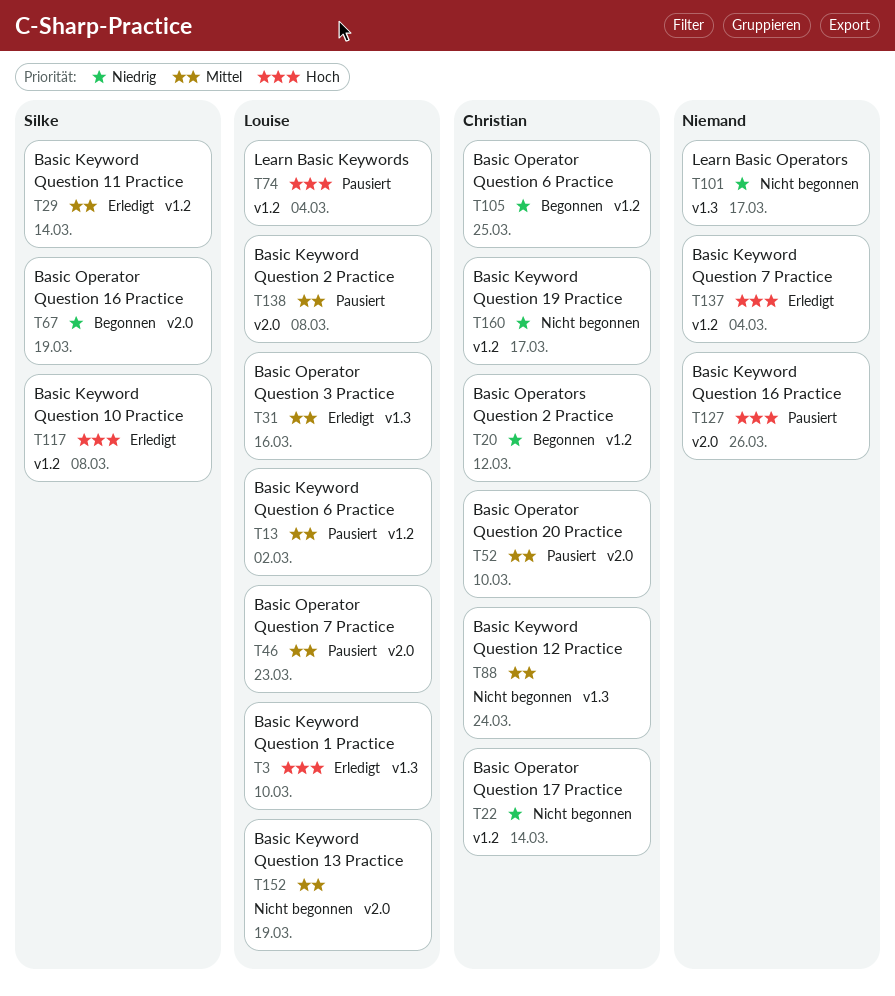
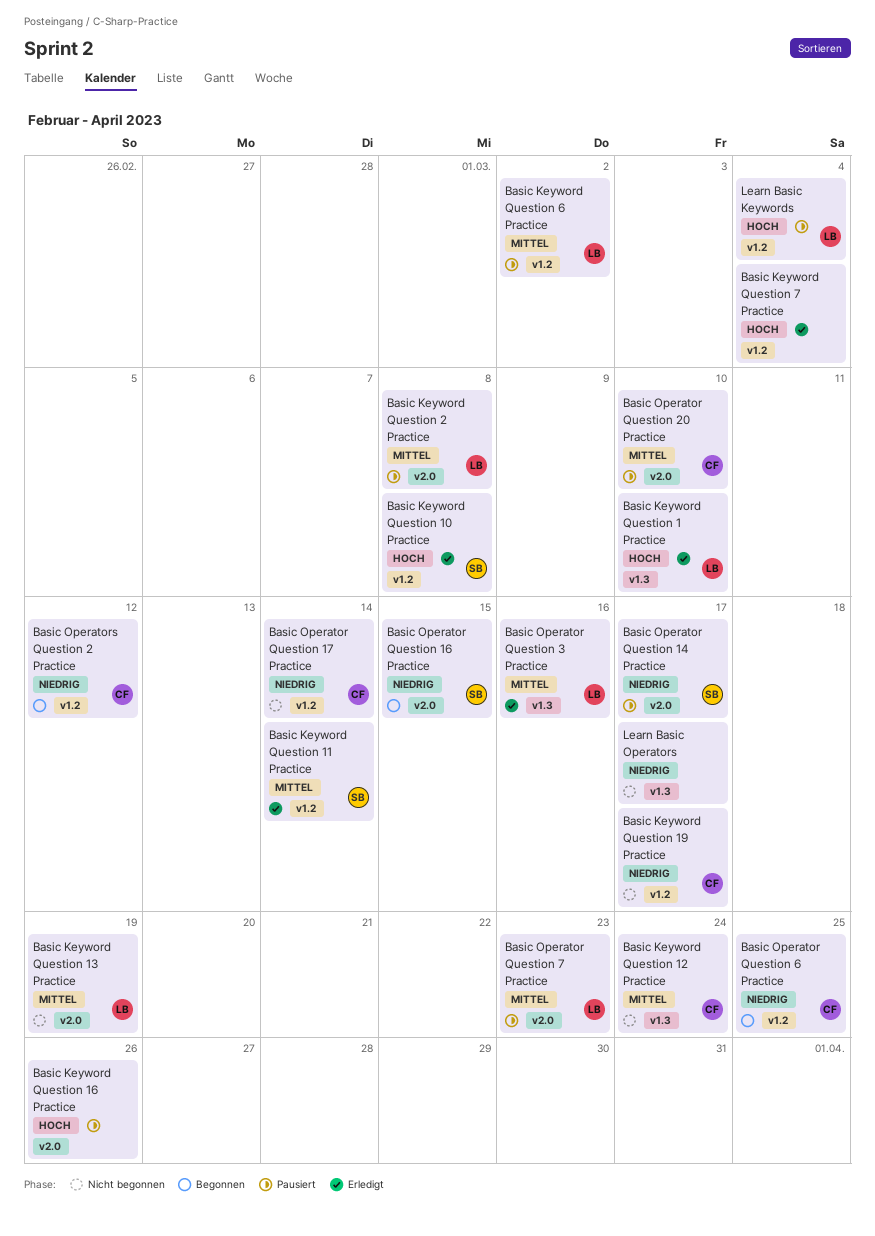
Basic Operator Question 14 Practice: none -> present
Basic Operator Question 16 Practice, due: Mar 19 -> Mar 15

